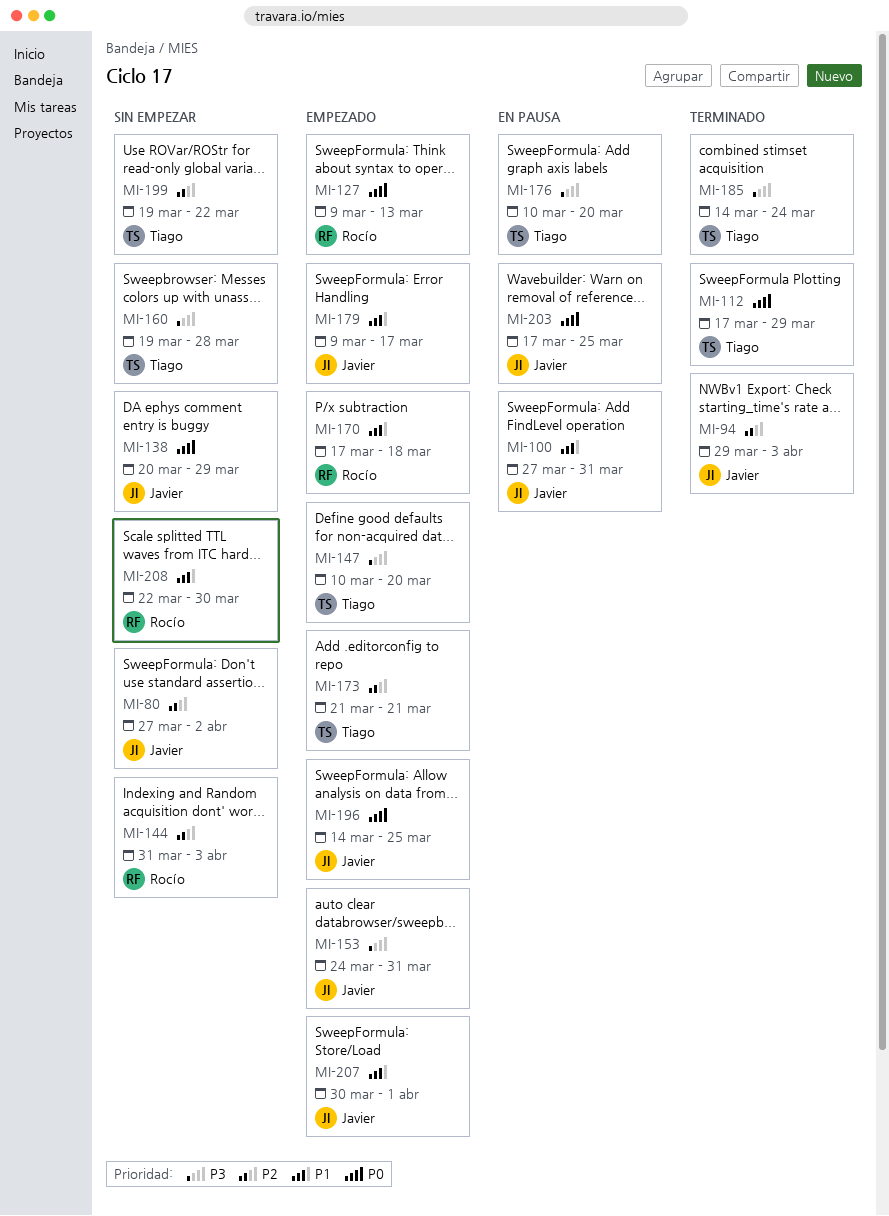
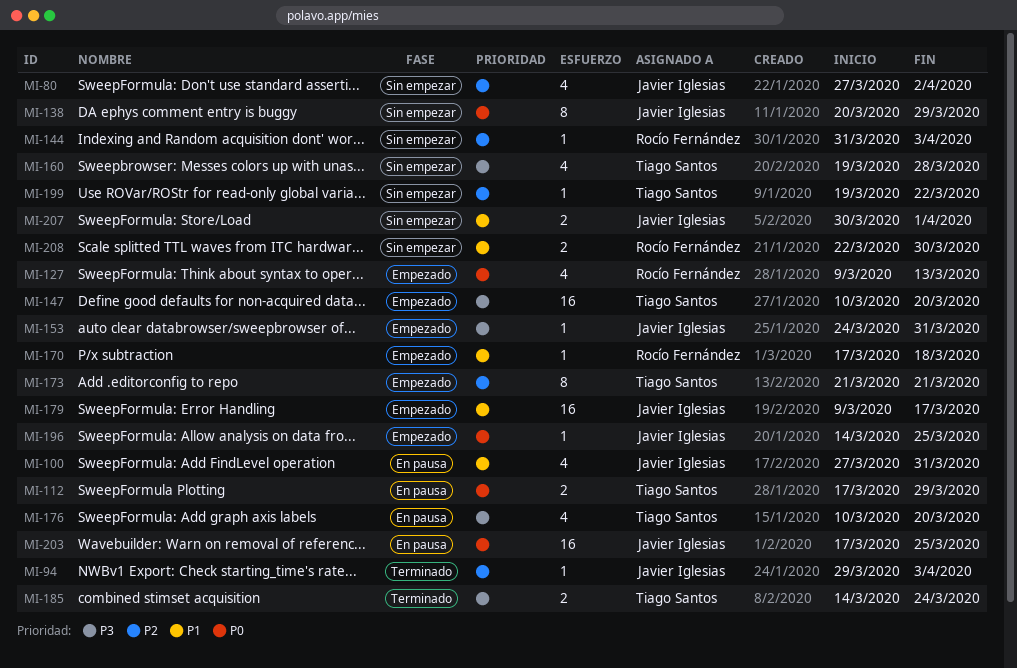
MI-112, status: Terminado -> En pausa
MI-207, status: Empezado -> Sin empezar

